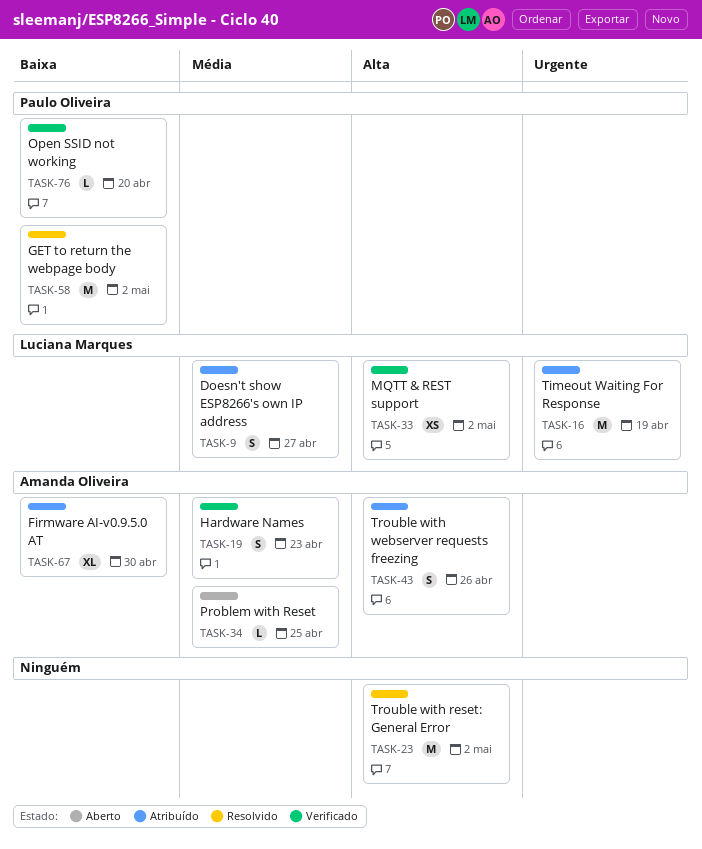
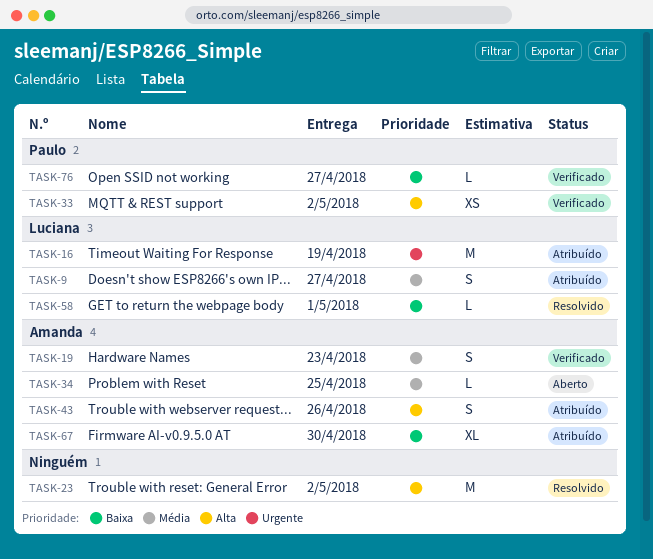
TASK-33, owner: Luciana Marques -> Paulo Oliveira
TASK-58, owner: Paulo Oliveira -> Luciana Marques
TASK-58, estimate: M -> L
TASK-58, due: May 2 -> May 1
TASK-76, due: Apr 20 -> Apr 27

